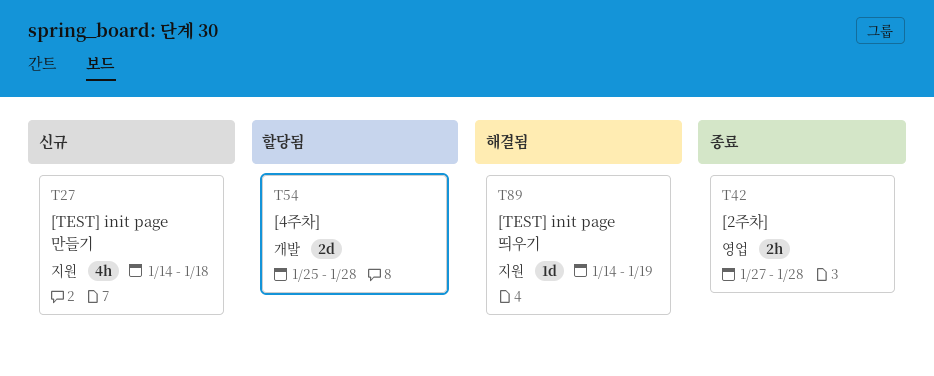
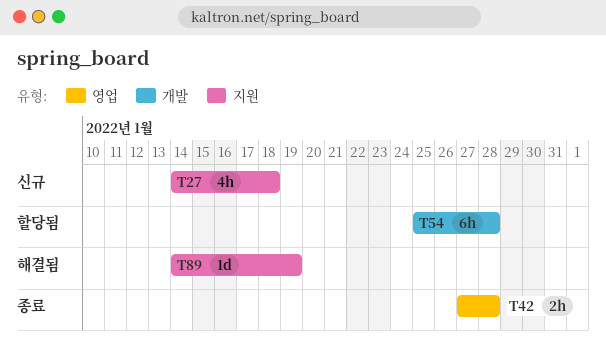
T54, estimate: 2d -> 6h

